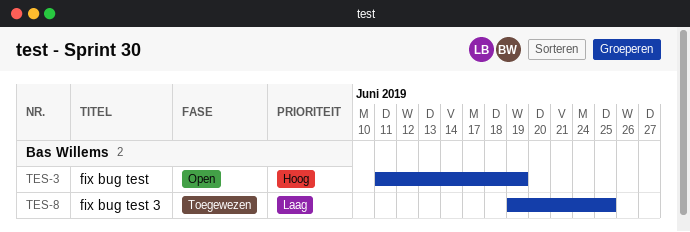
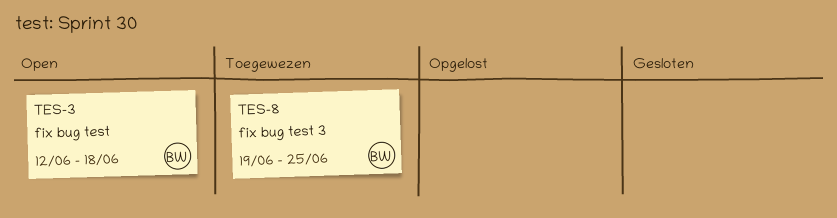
TES-3, start: Jun 11 -> Jun 12
TES-3, due: Jun 19 -> Jun 18

